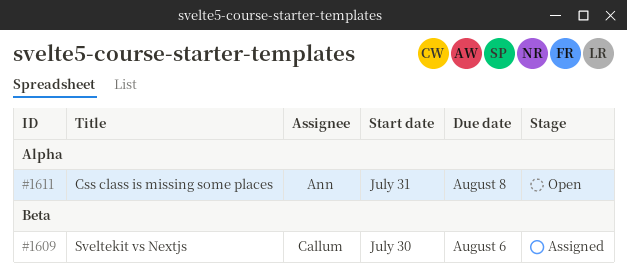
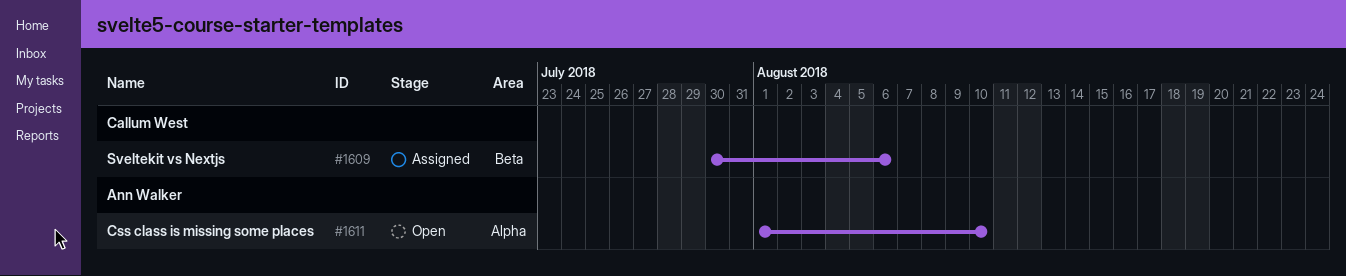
#1611, start: Jul 31 -> Aug 1
#1611, due: Aug 8 -> Aug 10

